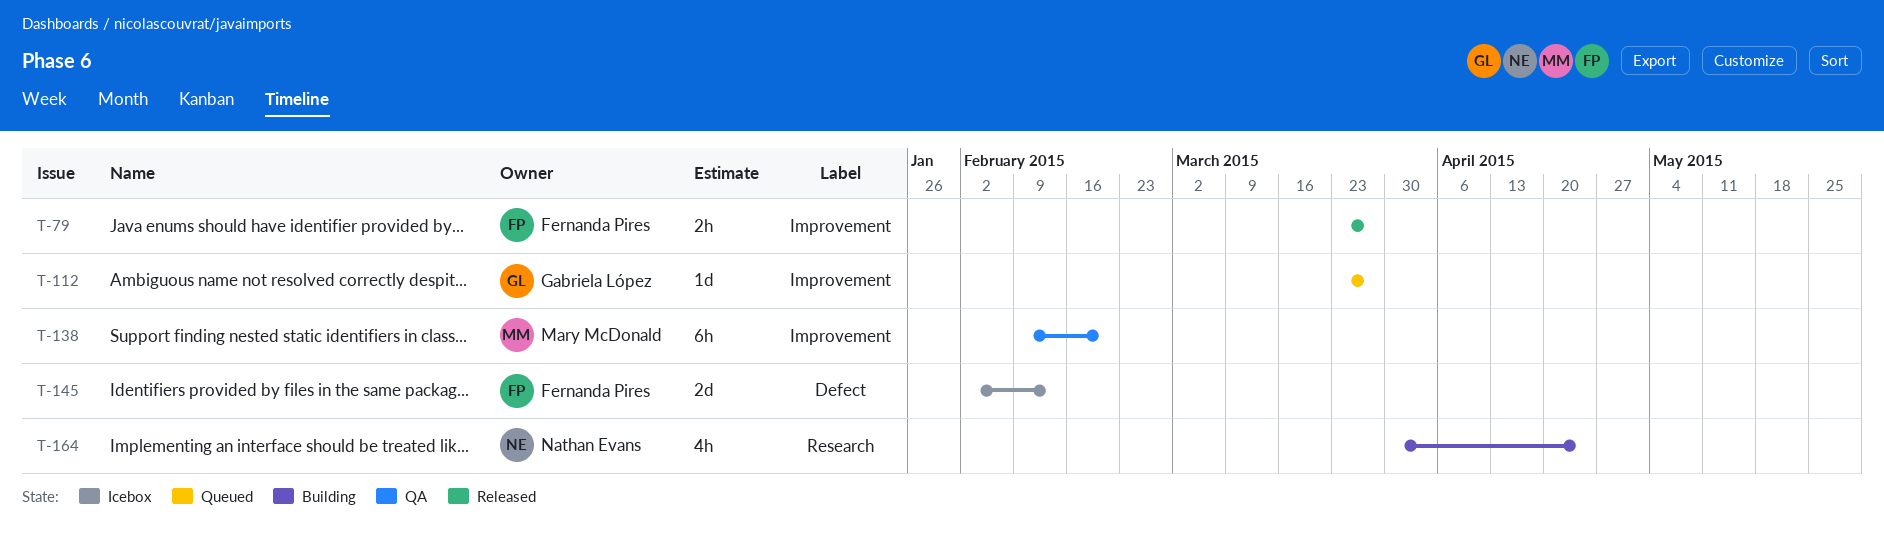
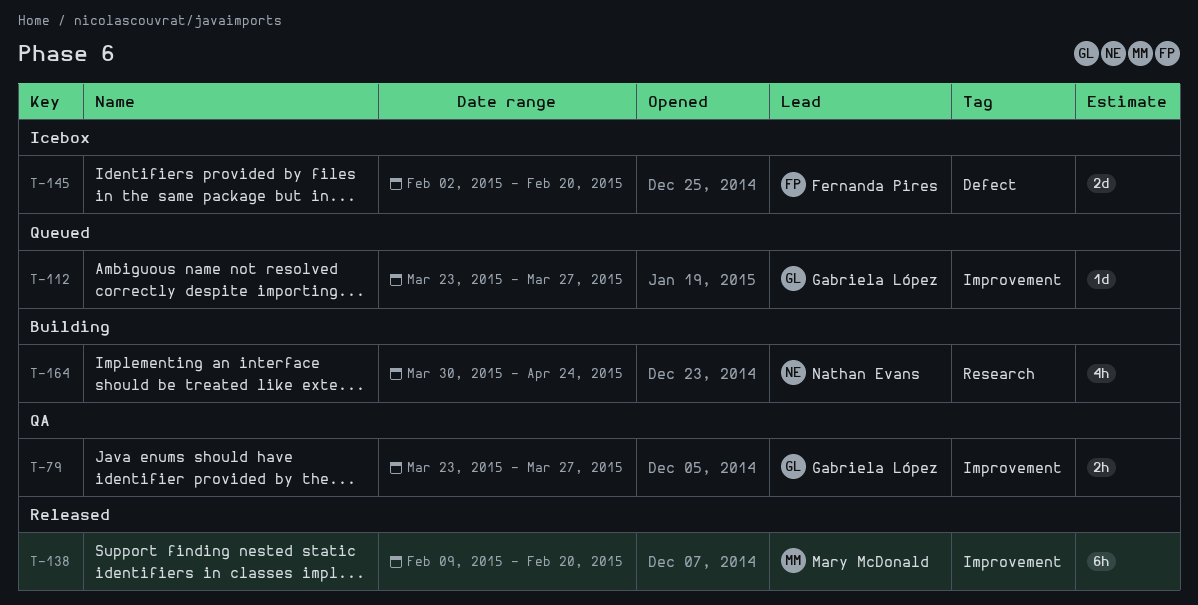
T-79, status: Released -> QA
T-79, owner: Fernanda Pires -> Gabriela López
T-138, status: QA -> Released
T-145, due: Feb 13 -> Feb 20

